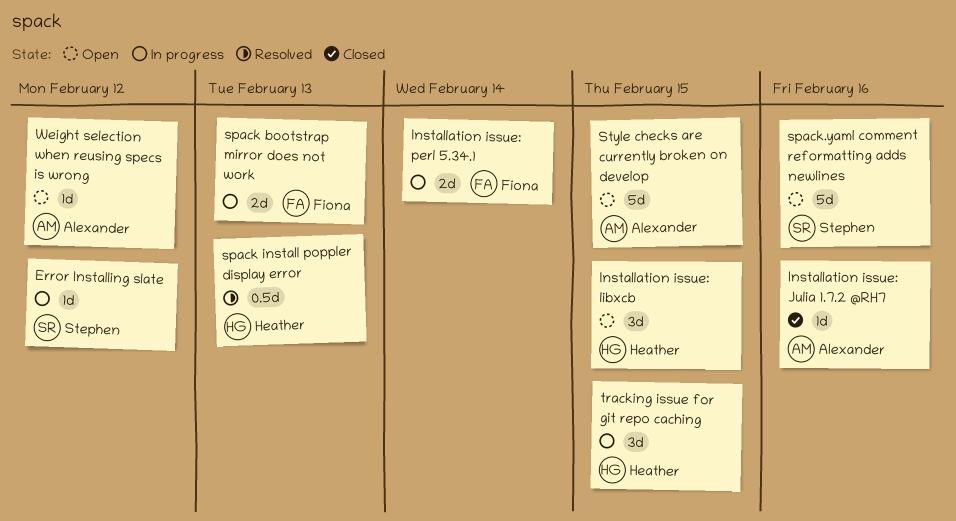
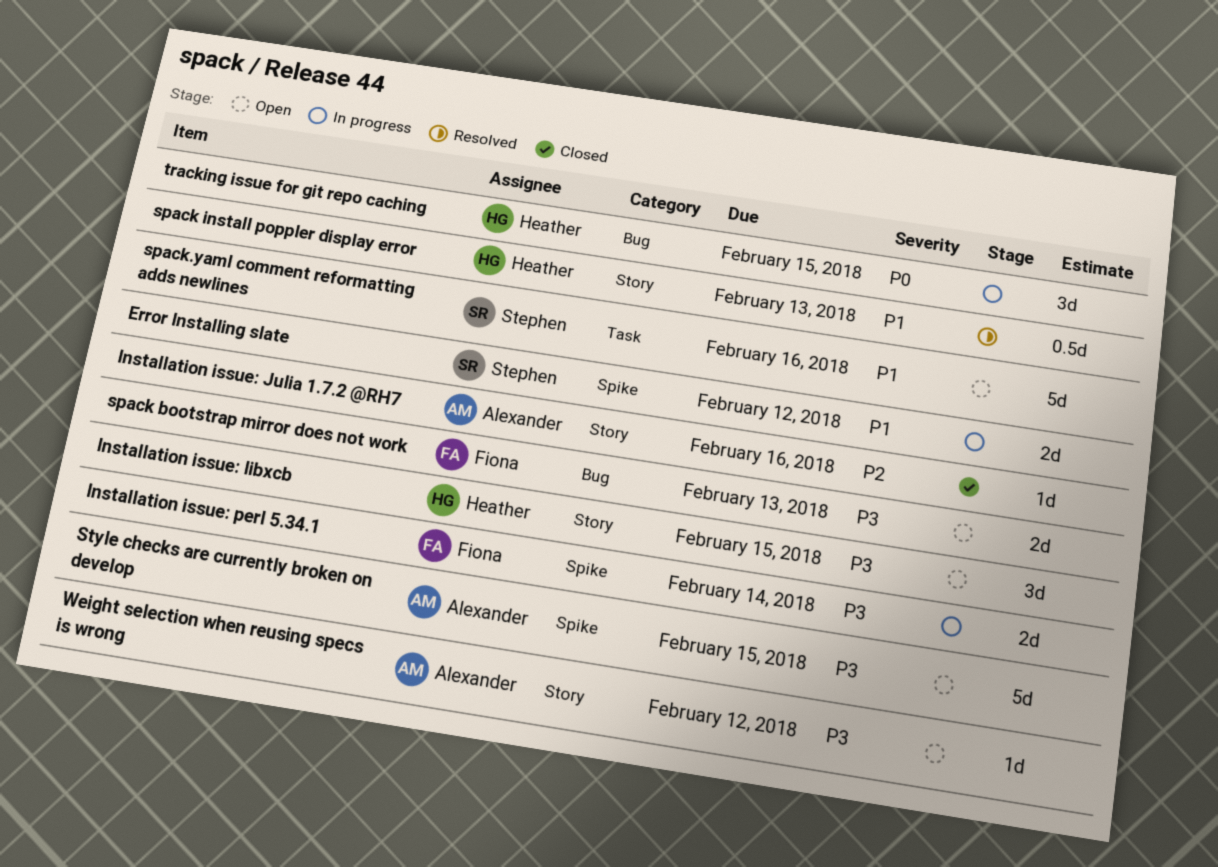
Error Installing slate, estimate: 1d -> 2d
spack bootstrap mirror does not work, status: In progress -> Open

